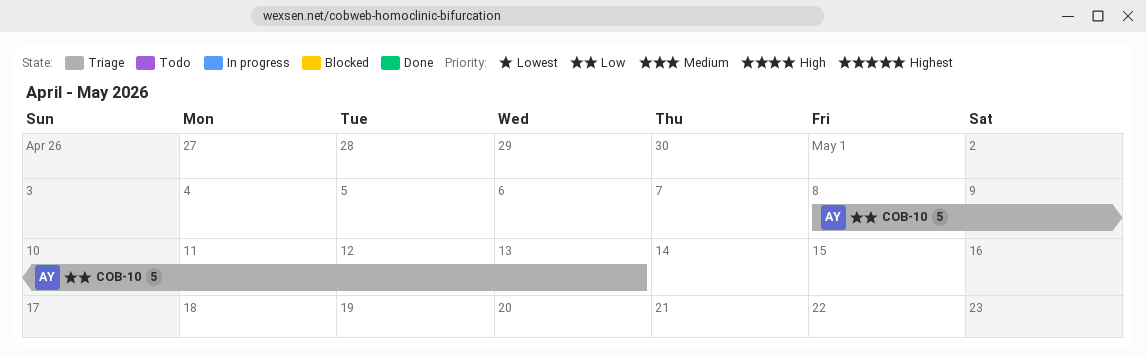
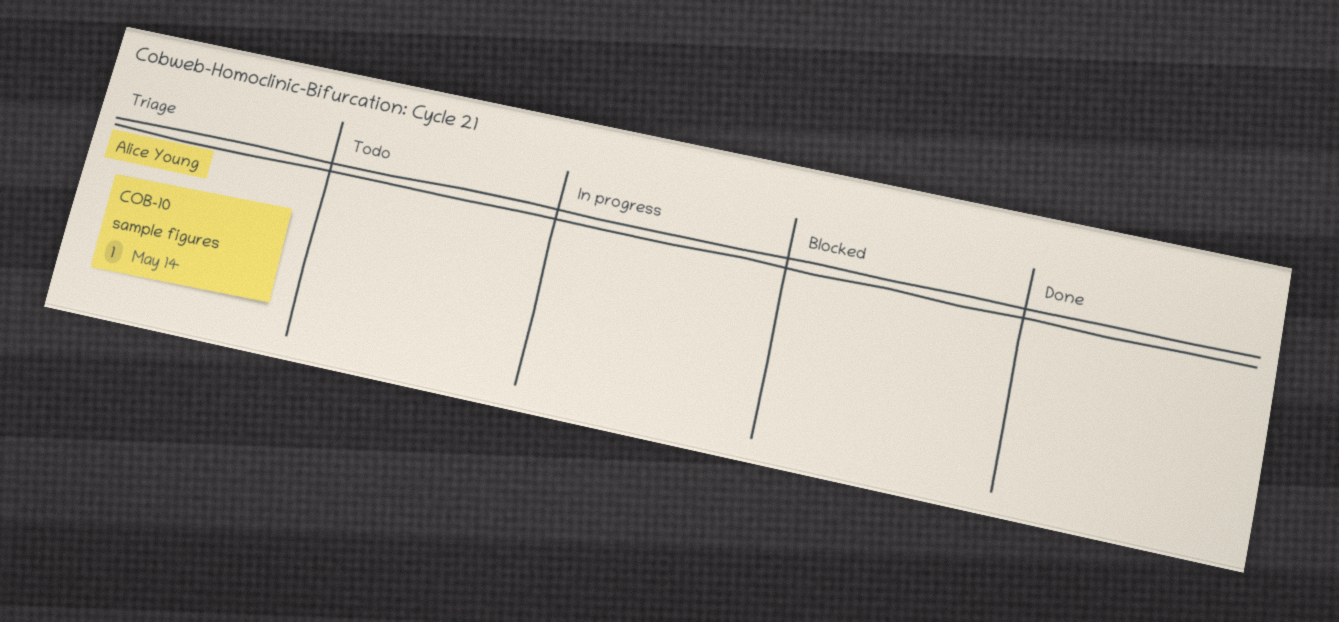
COB-10, estimate: 5 -> 1
COB-10, due: May 13 -> May 14

